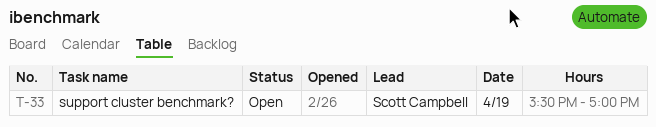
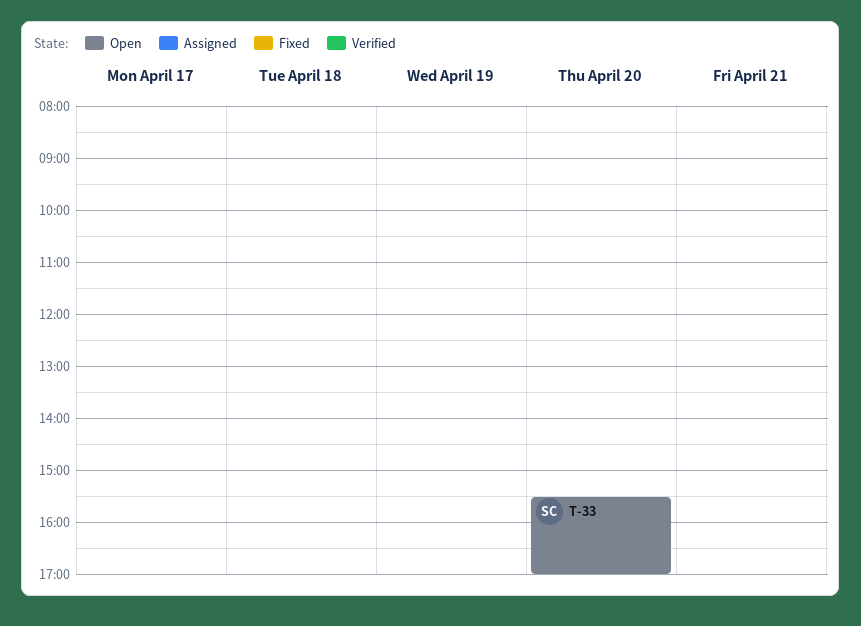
T-33, day: Apr 19 -> Apr 20

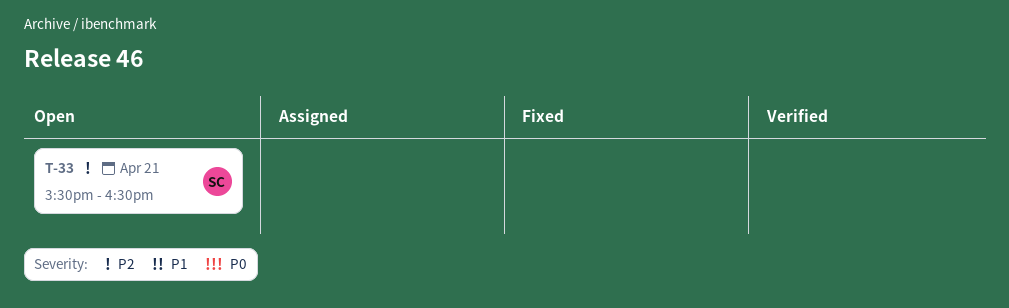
T-33, day: Apr 20 -> Apr 21
T-33, ends: 17:00 -> 16:30

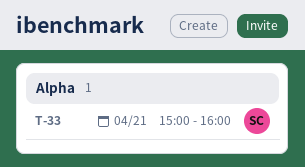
T-33, begins: 15:30 -> 15:00
T-33, ends: 16:30 -> 16:00

